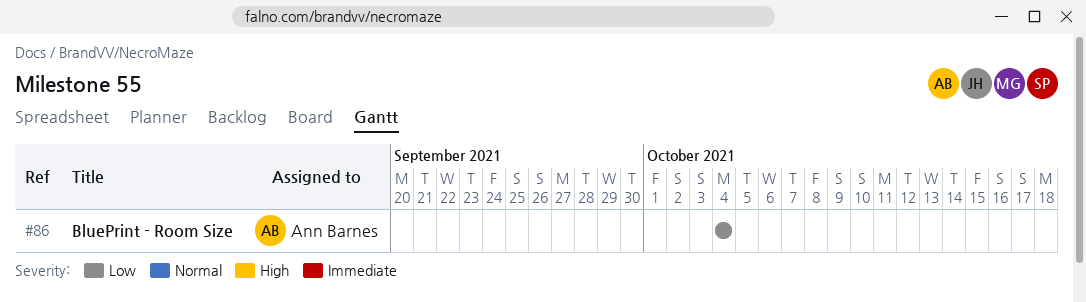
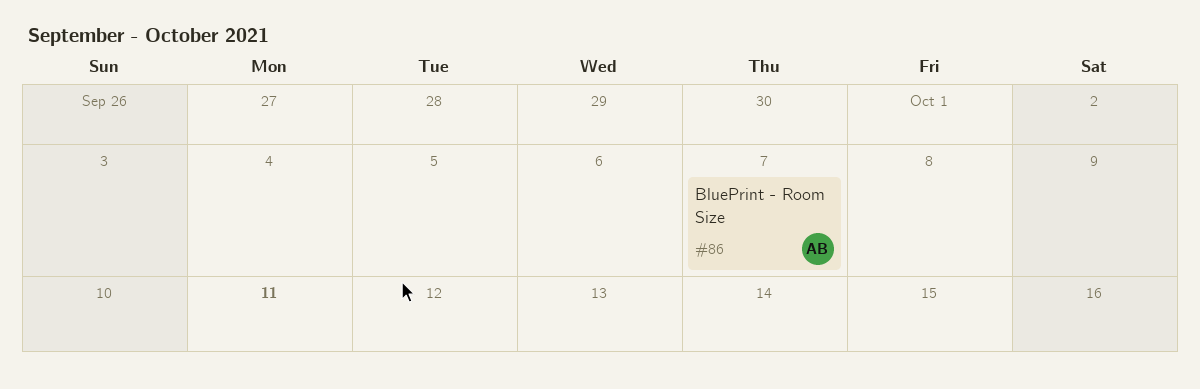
#86, due: Oct 4 -> Oct 7

